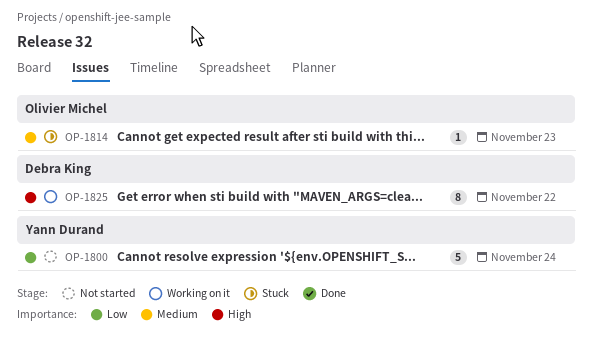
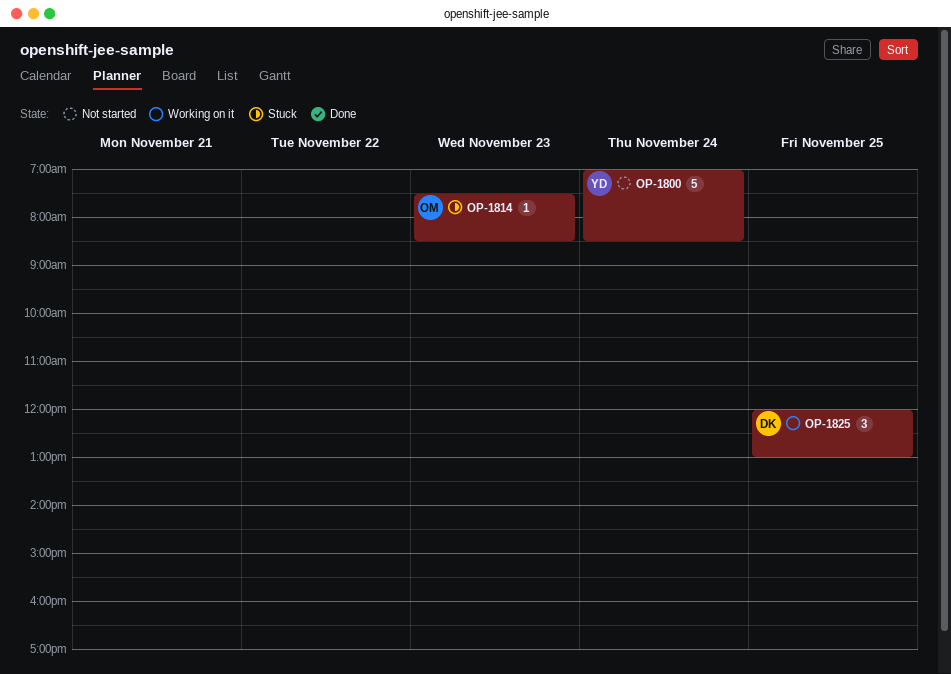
OP-1825, estimate: 8 -> 3
OP-1825, day: Nov 22 -> Nov 25

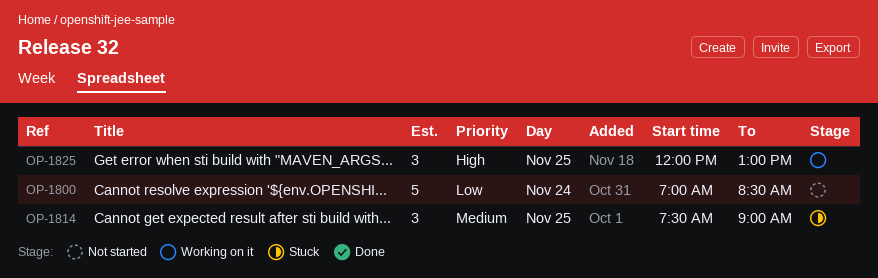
OP-1814, estimate: 1 -> 3
OP-1814, day: Nov 23 -> Nov 25
OP-1814, ends: 08:30 -> 09:00

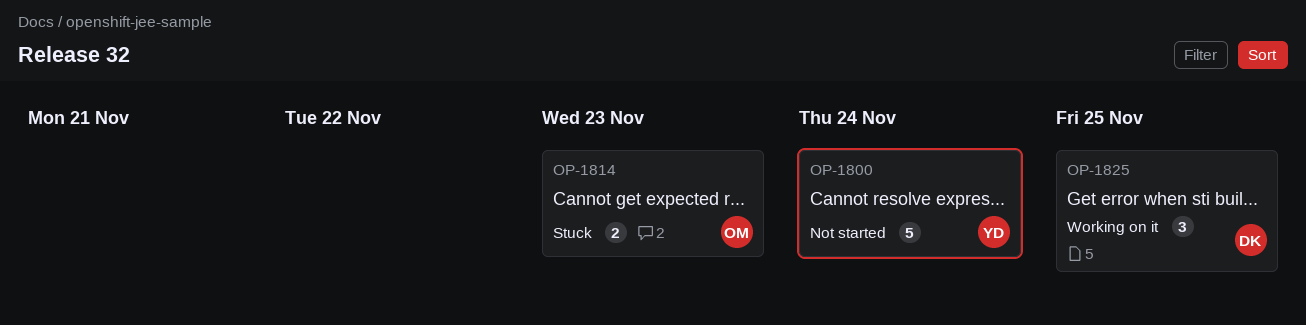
OP-1814, estimate: 3 -> 2
OP-1814, day: Nov 25 -> Nov 23

